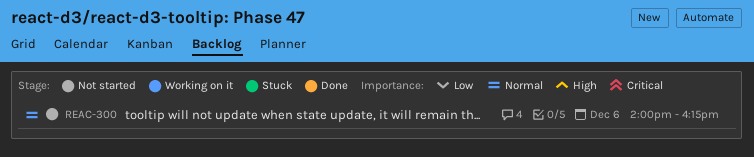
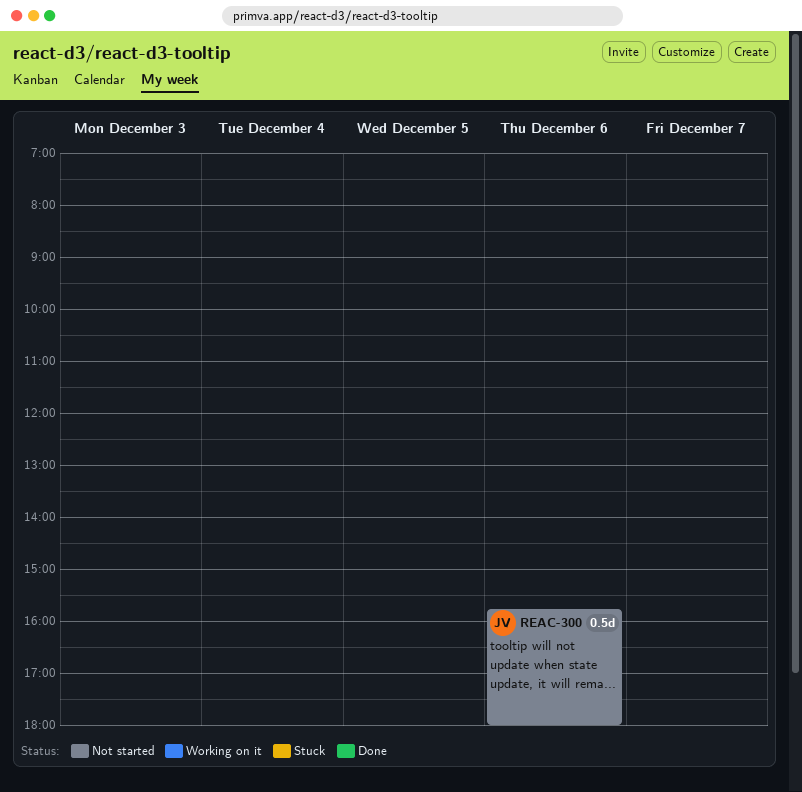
REAC-300, begins: 14:00 -> 15:45
REAC-300, ends: 16:15 -> 18:00

